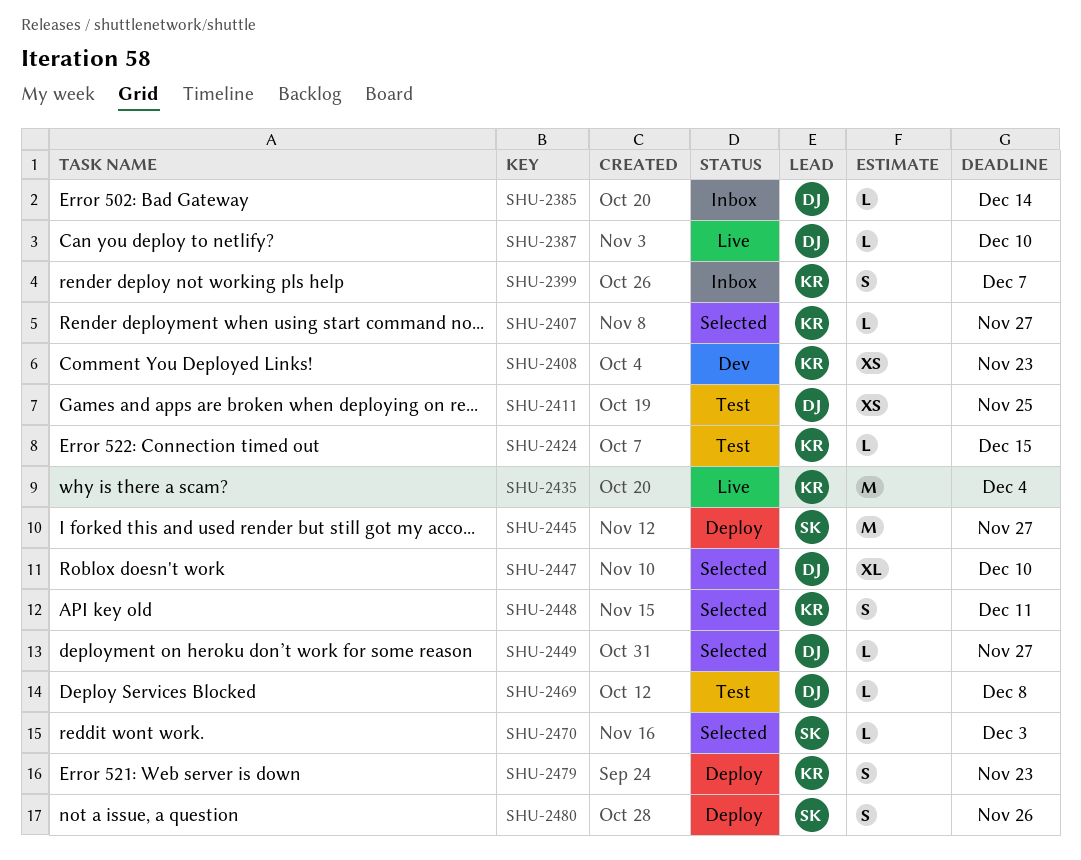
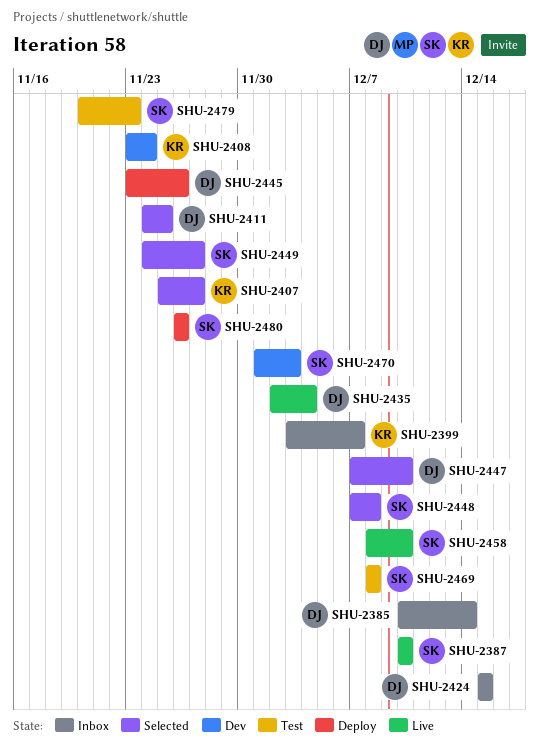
SHU-2387, owner: DJ -> SK
SHU-2408, due: Nov 23 -> Nov 24
SHU-2411, status: Test -> Selected
SHU-2424, status: Test -> Inbox
SHU-2424, owner: KR -> DJ
SHU-2435, owner: KR -> DJ
SHU-2445, owner: SK -> DJ
SHU-2445, due: Nov 27 -> Nov 26
SHU-2448, owner: KR -> SK
SHU-2448, due: Dec 11 -> Dec 8
SHU-2449, owner: DJ -> SK
SHU-2458: none -> present
SHU-2469, owner: DJ -> SK
SHU-2470, status: Selected -> Dev
SHU-2479, status: Deploy -> Test
SHU-2479, owner: KR -> SK

